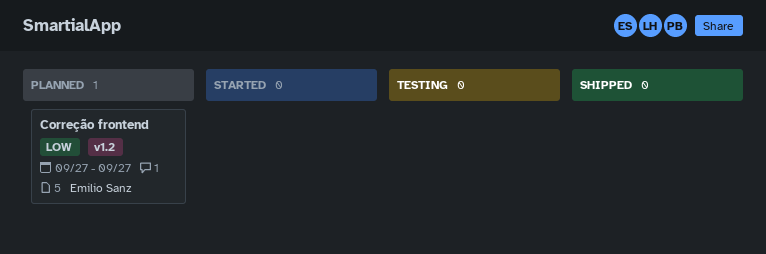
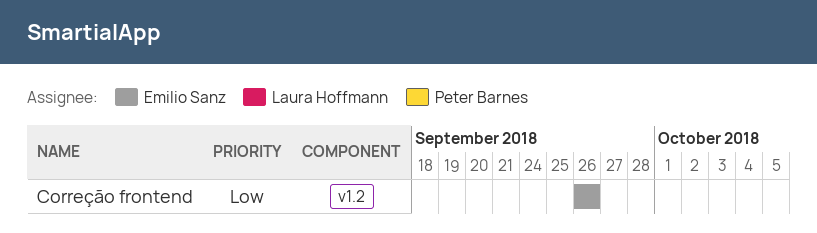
Correção frontend, start: Sep 27 -> Sep 26
Correção frontend, due: Sep 27 -> Sep 26

